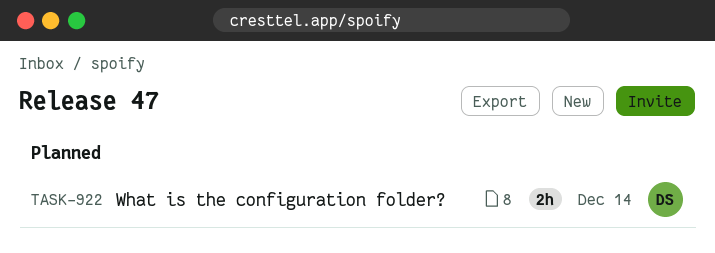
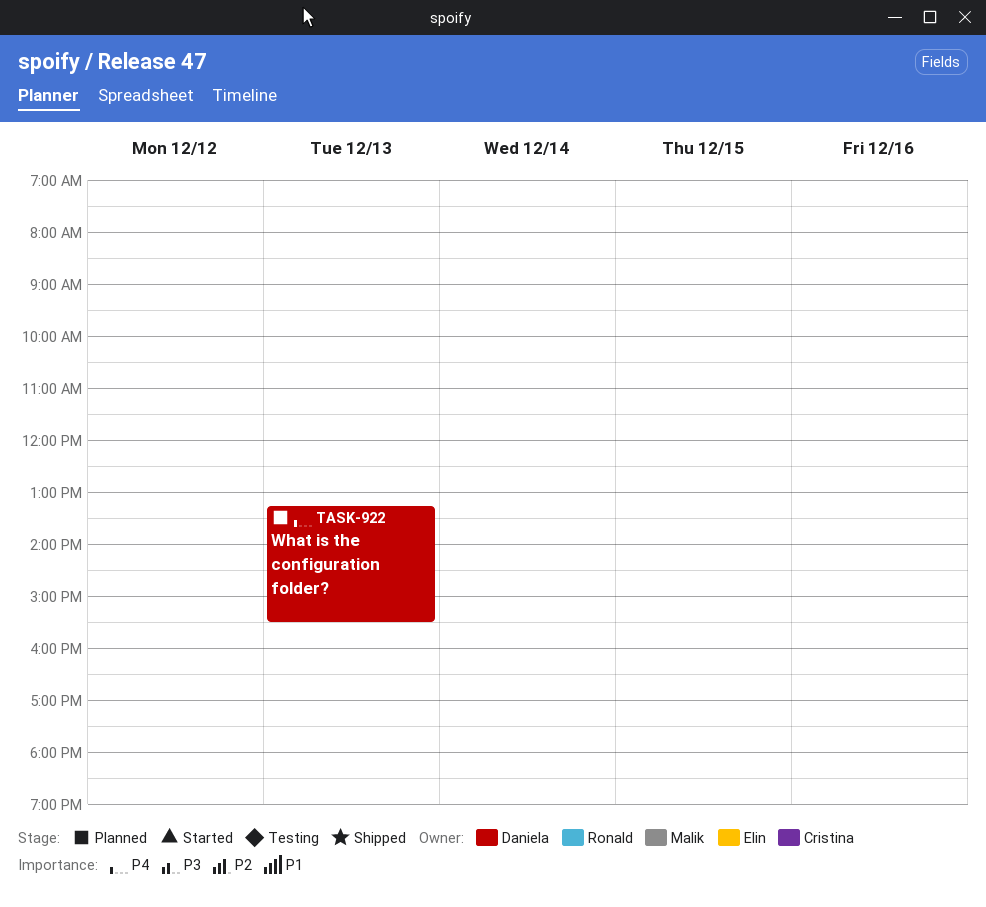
TASK-922, day: Dec 14 -> Dec 13

